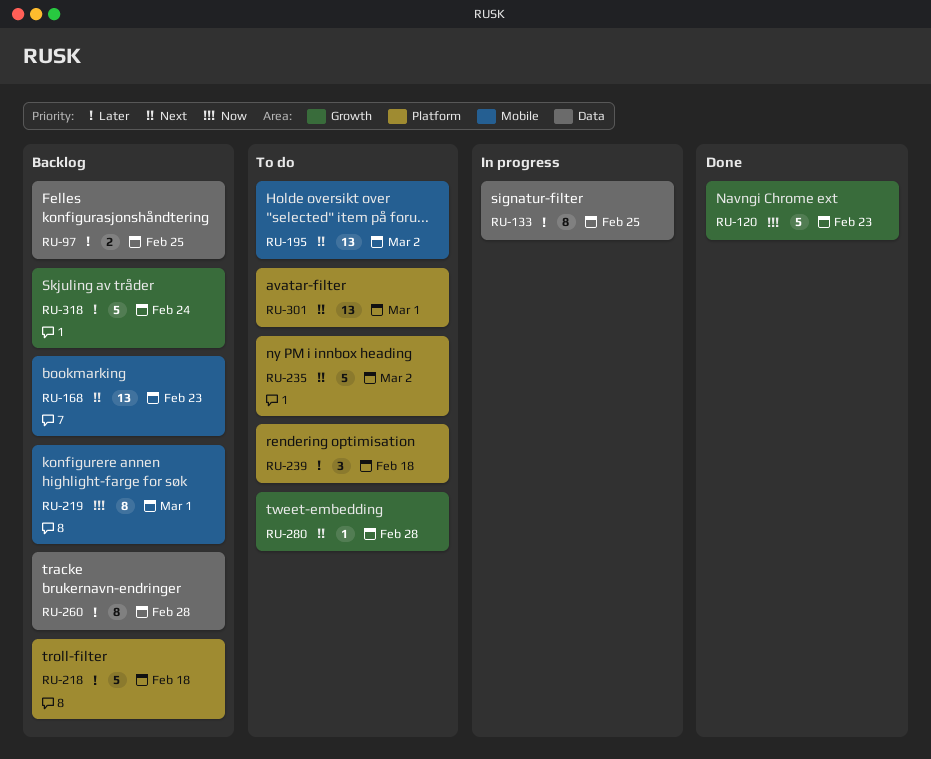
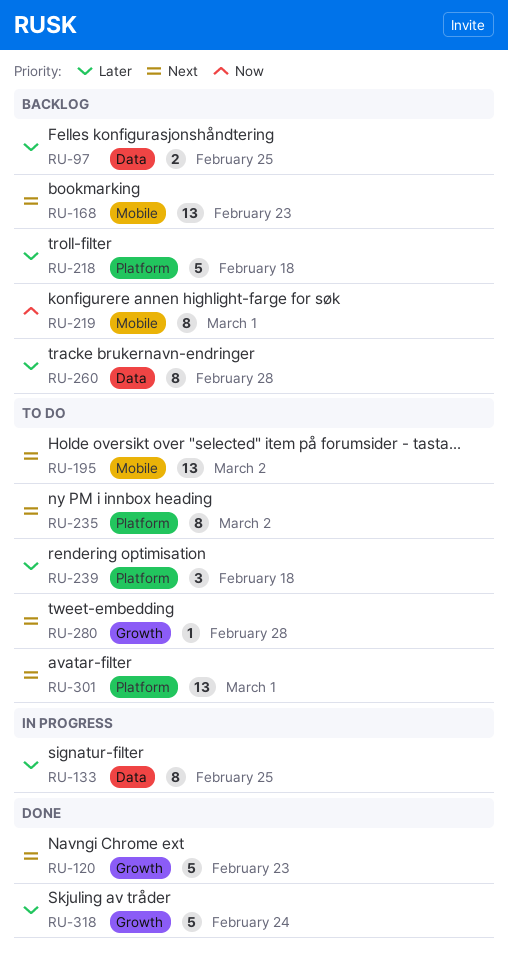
RU-120, priority: Now -> Next
RU-235, estimate: 5 -> 8
RU-318, status: Backlog -> Done

